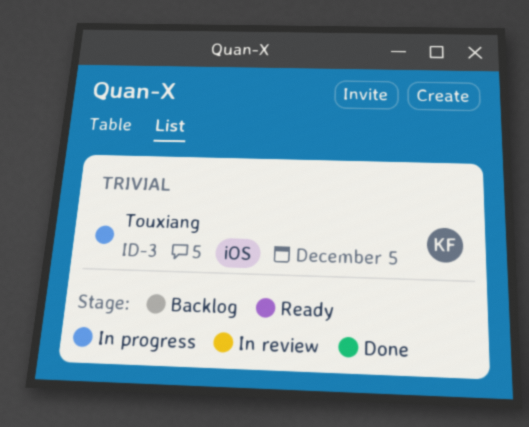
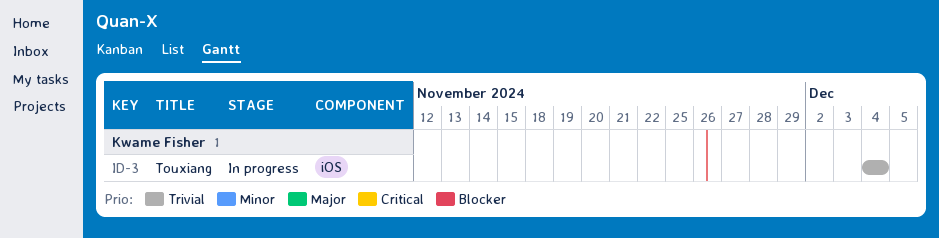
ID-3, due: Dec 5 -> Dec 4

